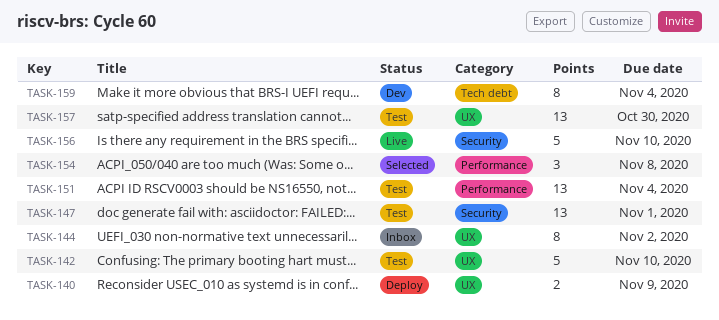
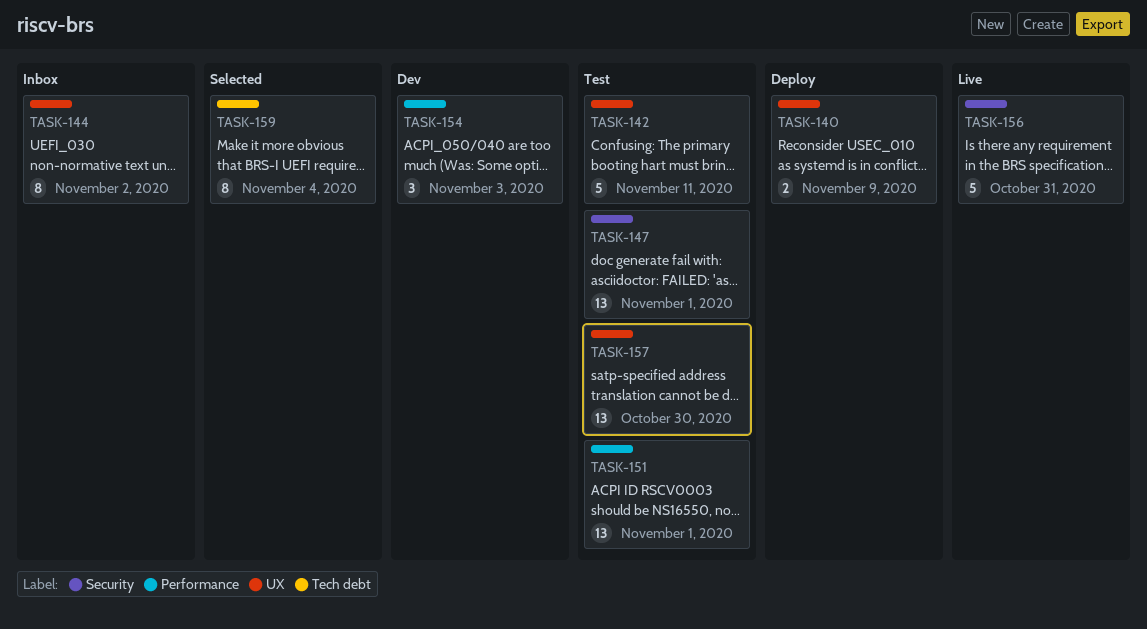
TASK-142, due: Nov 10 -> Nov 11
TASK-151, due: Nov 4 -> Nov 1
TASK-154, status: Selected -> Dev
TASK-154, due: Nov 8 -> Nov 3
TASK-156, due: Nov 10 -> Oct 31
TASK-159, status: Dev -> Selected

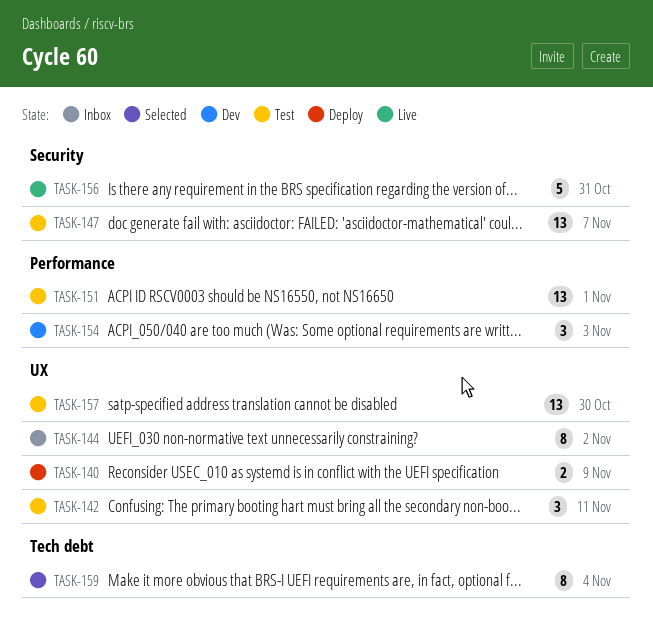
TASK-142, estimate: 5 -> 3
TASK-147, due: Nov 1 -> Nov 7

